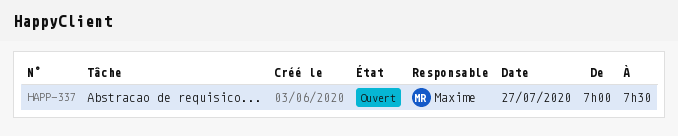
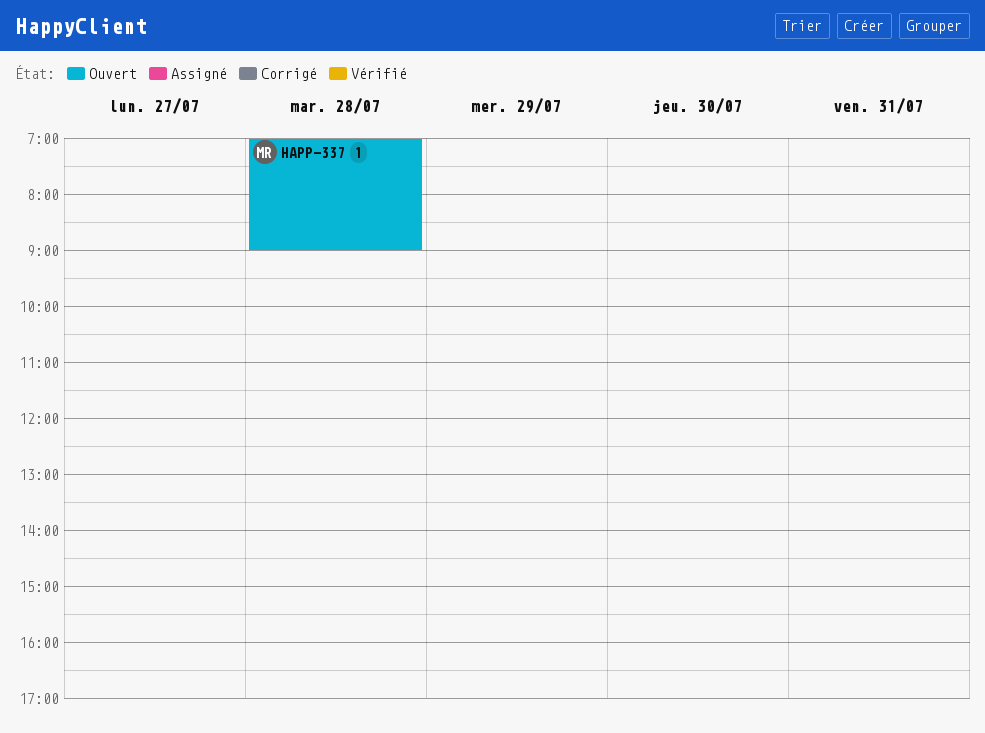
HAPP-337, day: Jul 27 -> Jul 28
HAPP-337, ends: 07:30 -> 09:00

